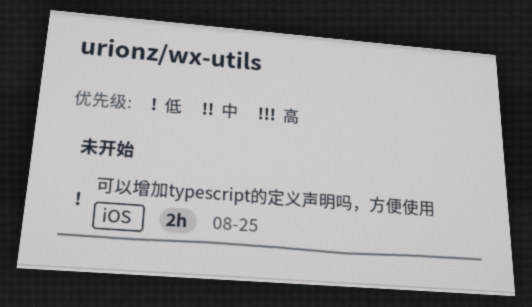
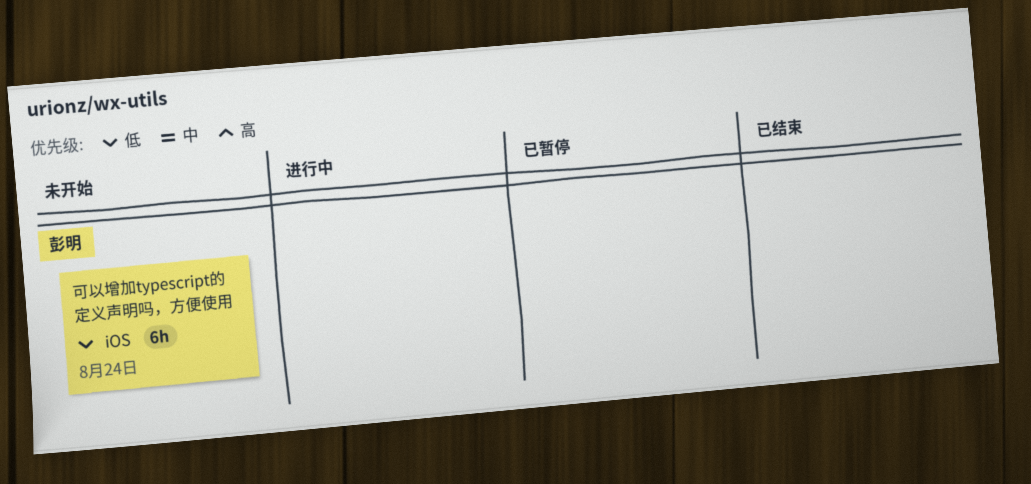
可以增加typescript的定义声明吗，方便使用, estimate: 2h -> 6h
可以增加typescript的定义声明吗，方便使用, due: Aug 25 -> Aug 24

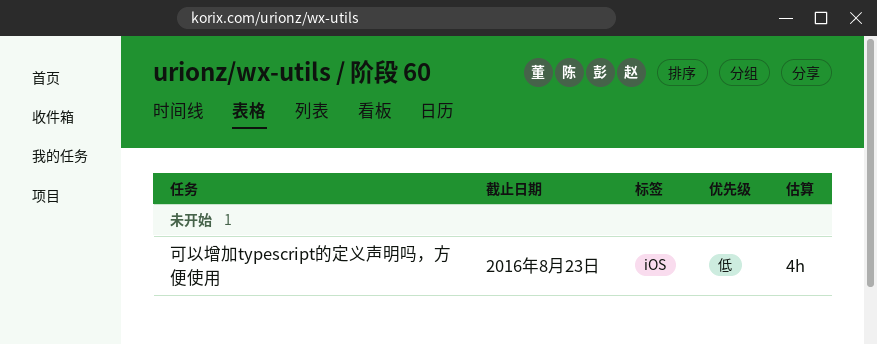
可以增加typescript的定义声明吗，方便使用, estimate: 6h -> 4h
可以增加typescript的定义声明吗，方便使用, due: Aug 24 -> Aug 23

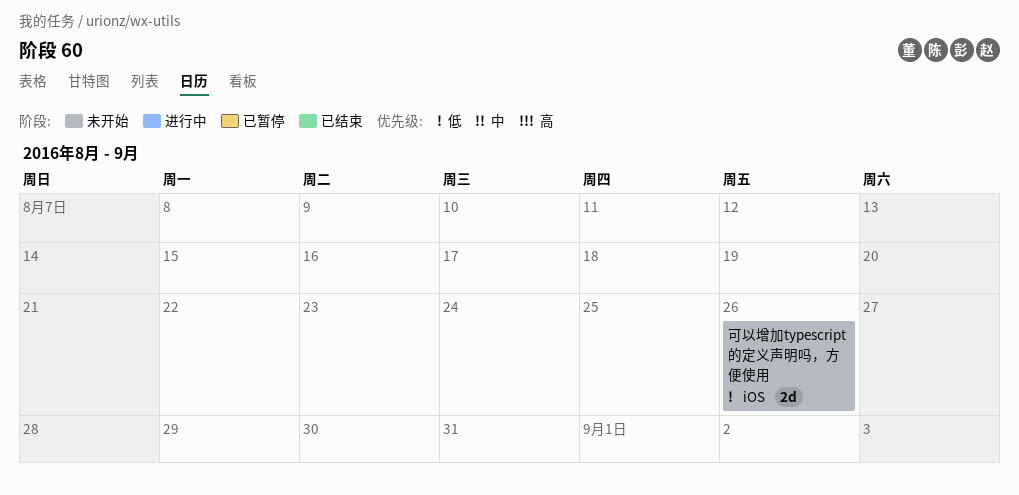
可以增加typescript的定义声明吗，方便使用, estimate: 4h -> 2d
可以增加typescript的定义声明吗，方便使用, due: Aug 23 -> Aug 26

